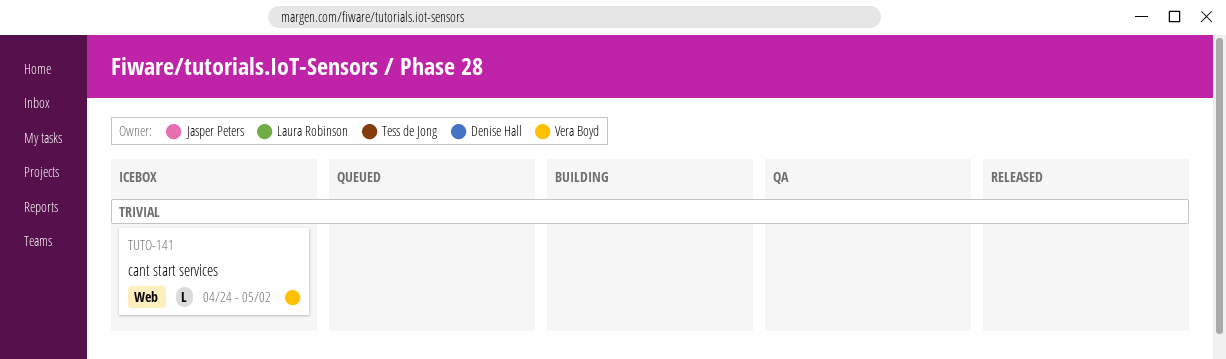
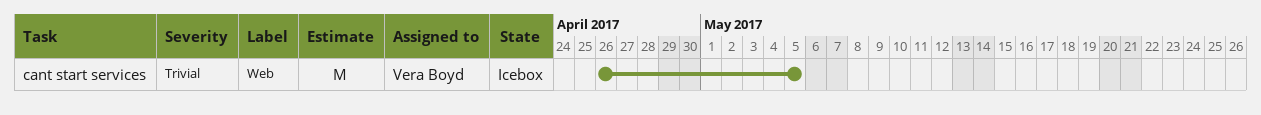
cant start services, estimate: L -> M
cant start services, start: Apr 24 -> Apr 26
cant start services, due: May 2 -> May 5

